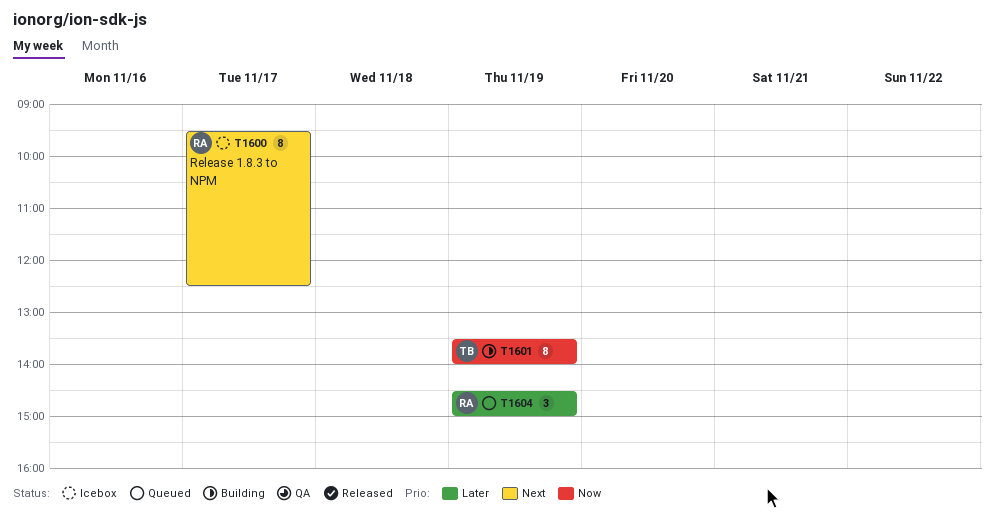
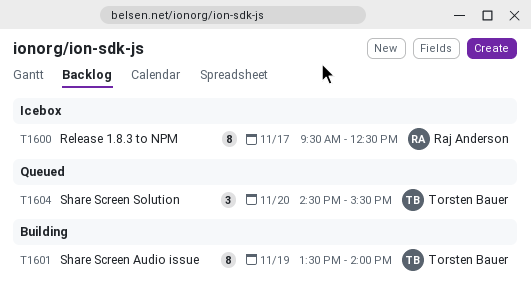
T1604, owner: Raj Anderson -> Torsten Bauer
T1604, day: Nov 19 -> Nov 20
T1604, ends: 15:00 -> 15:30

